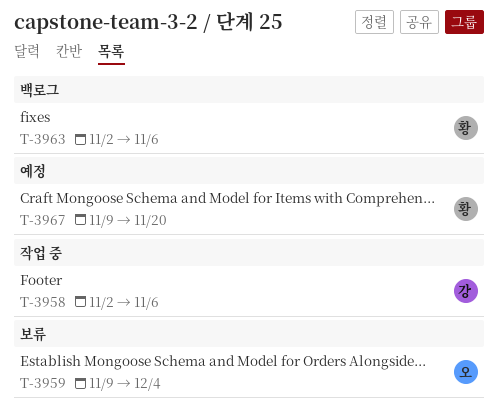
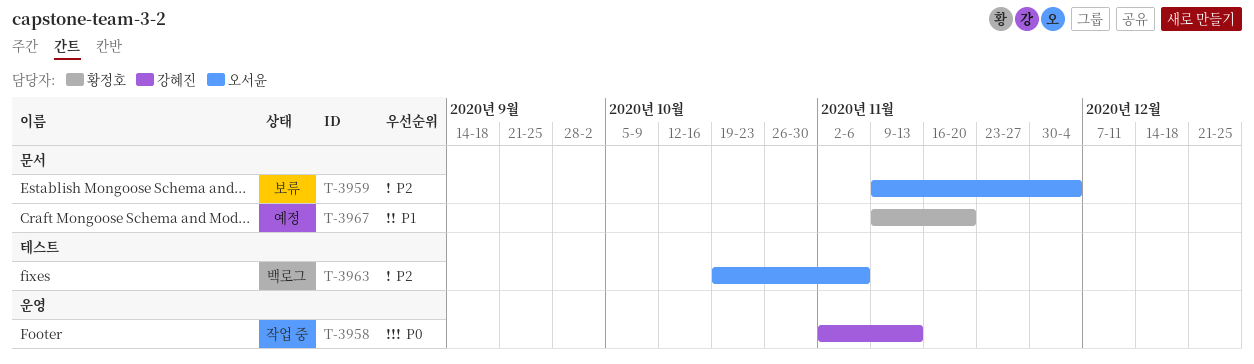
T-3958, due: Nov 6 -> Nov 13
T-3963, owner: 황정호 -> 오서윤
T-3963, start: Nov 2 -> Oct 19

